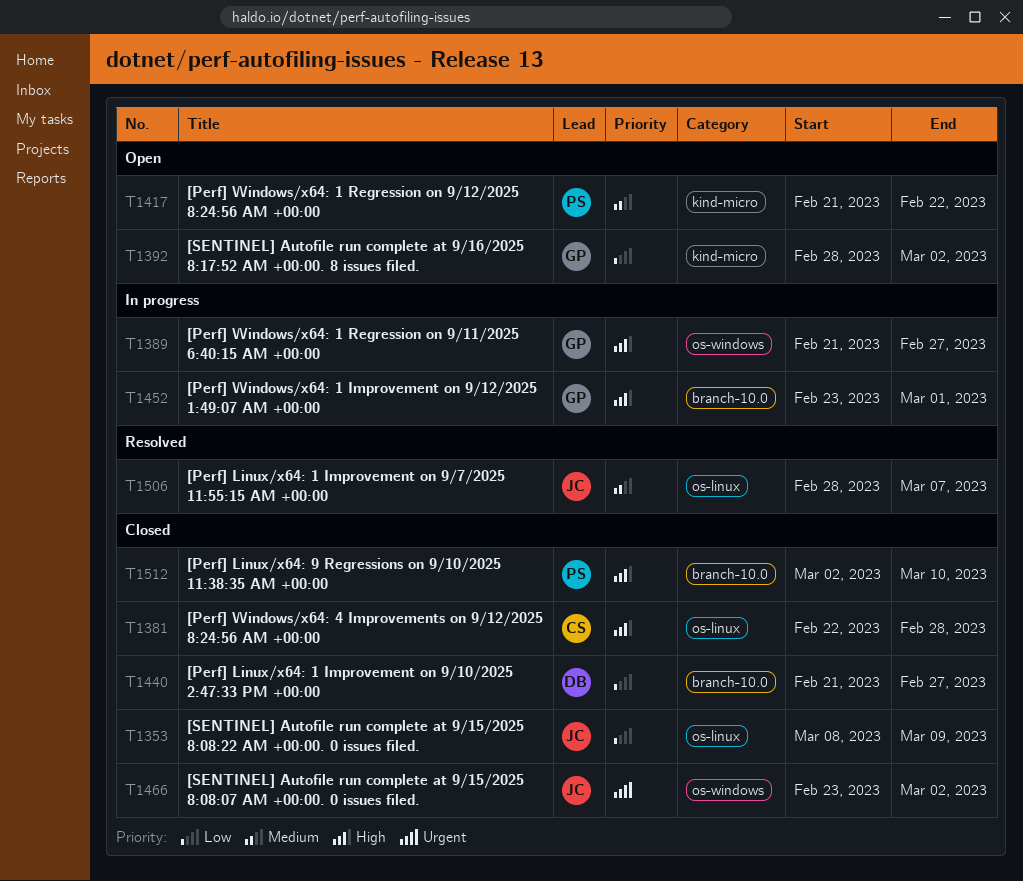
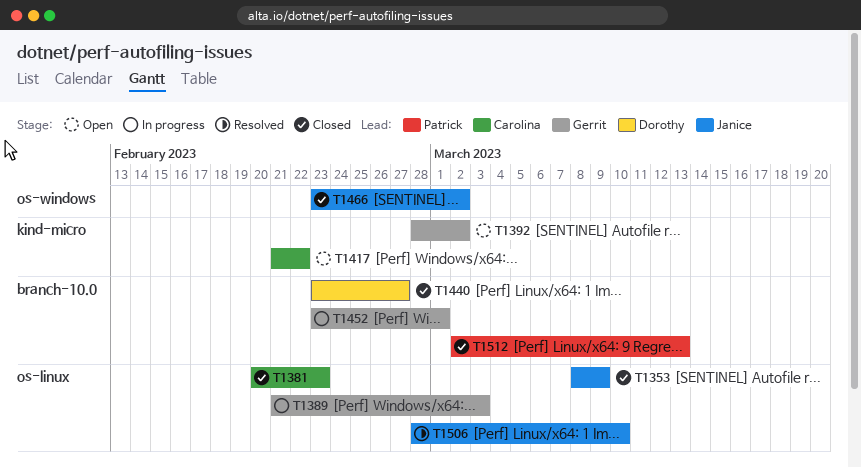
T1381, start: Feb 22 -> Feb 20
T1381, due: Feb 28 -> Feb 23
T1389, label: os-windows -> os-linux
T1389, due: Feb 27 -> Mar 3
T1417, owner: Patrick -> Carolina
T1440, start: Feb 21 -> Feb 23
T1506, due: Mar 7 -> Mar 10
T1512, due: Mar 10 -> Mar 13

